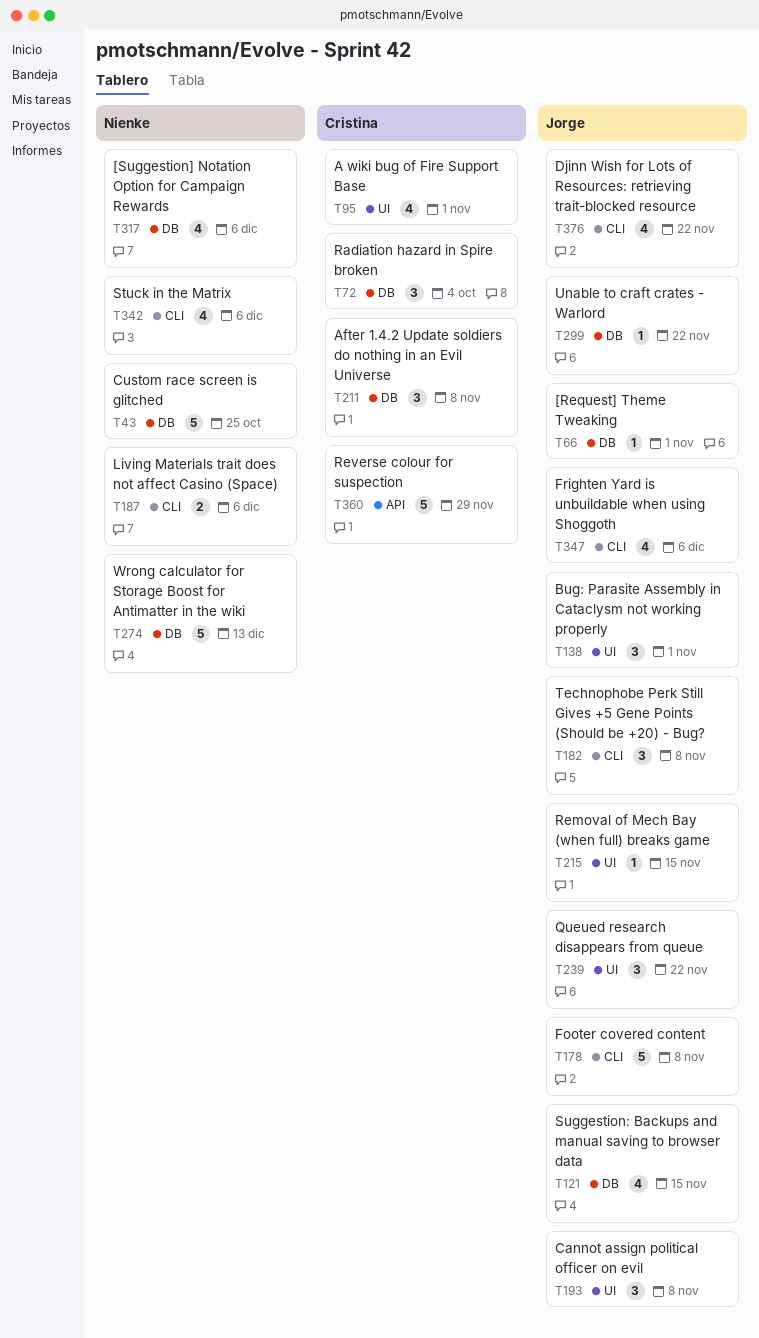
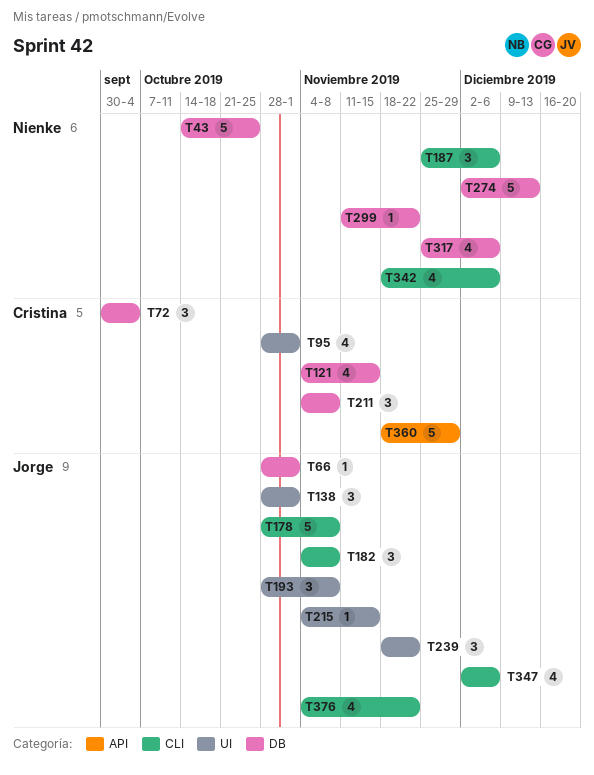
T121, owner: Jorge -> Cristina
T187, estimate: 2 -> 3
T299, owner: Jorge -> Nienke

